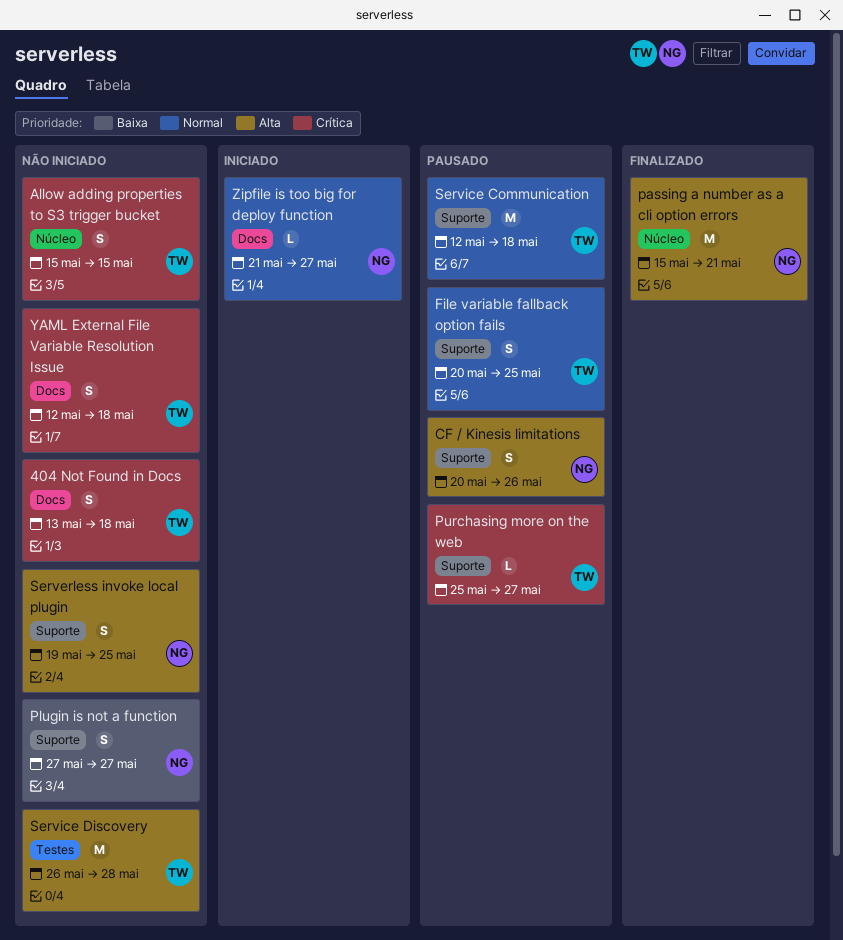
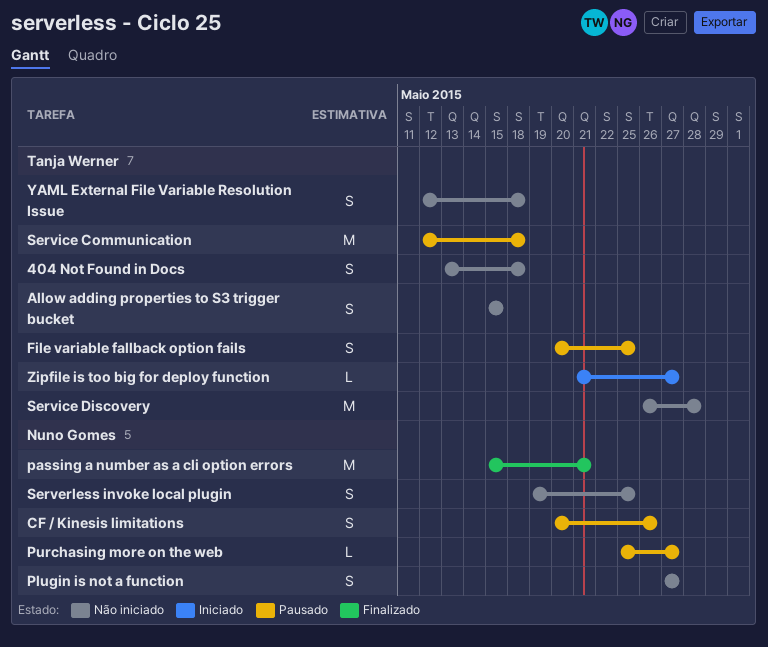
Purchasing more on the web, owner: Tanja Werner -> Nuno Gomes
Zipfile is too big for deploy function, owner: Nuno Gomes -> Tanja Werner

